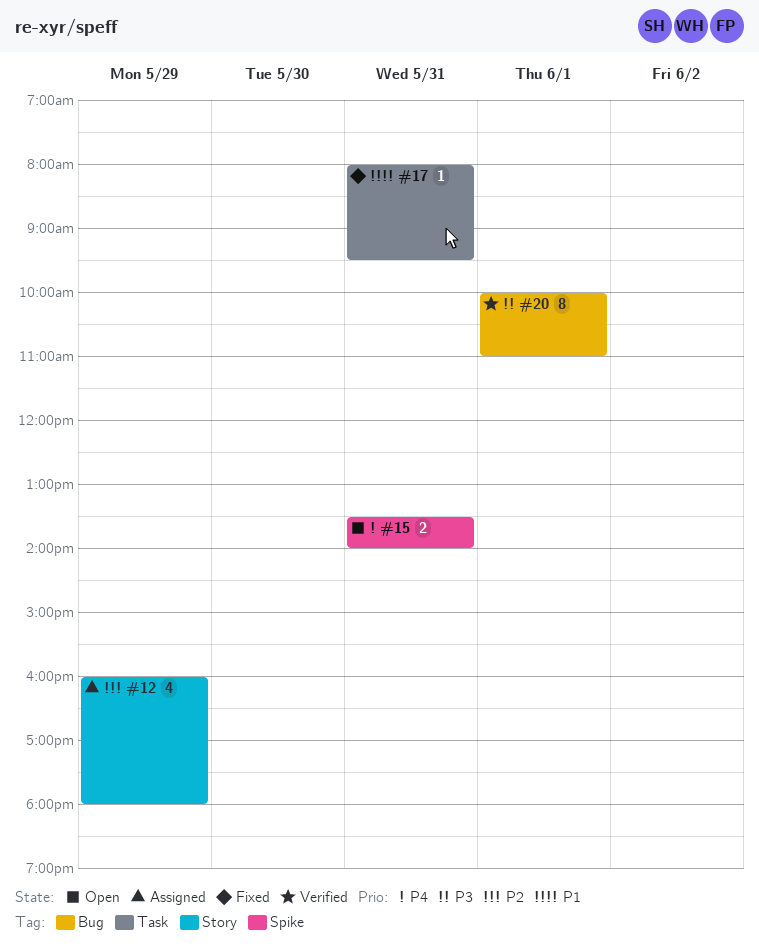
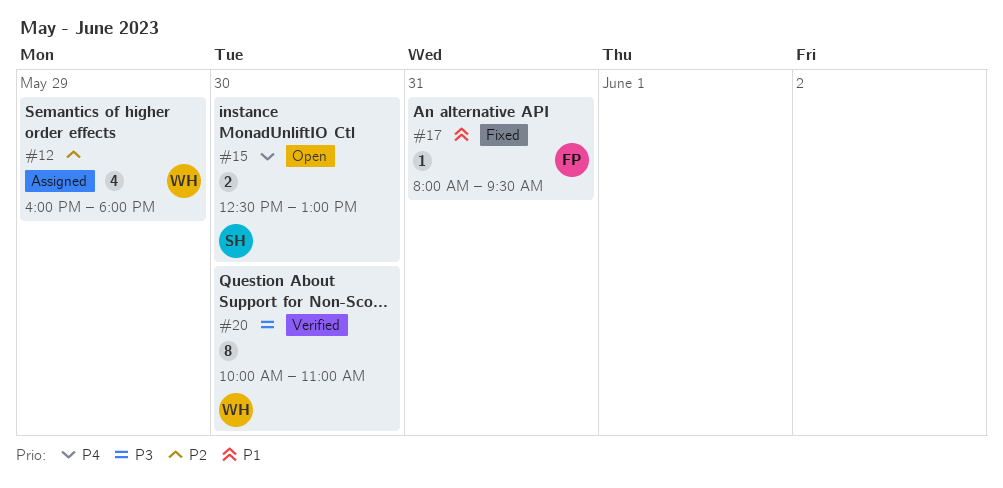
#15, day: May 31 -> May 30
#15, begins: 13:30 -> 12:30
#15, ends: 14:00 -> 13:00
#20, day: Jun 1 -> May 30

